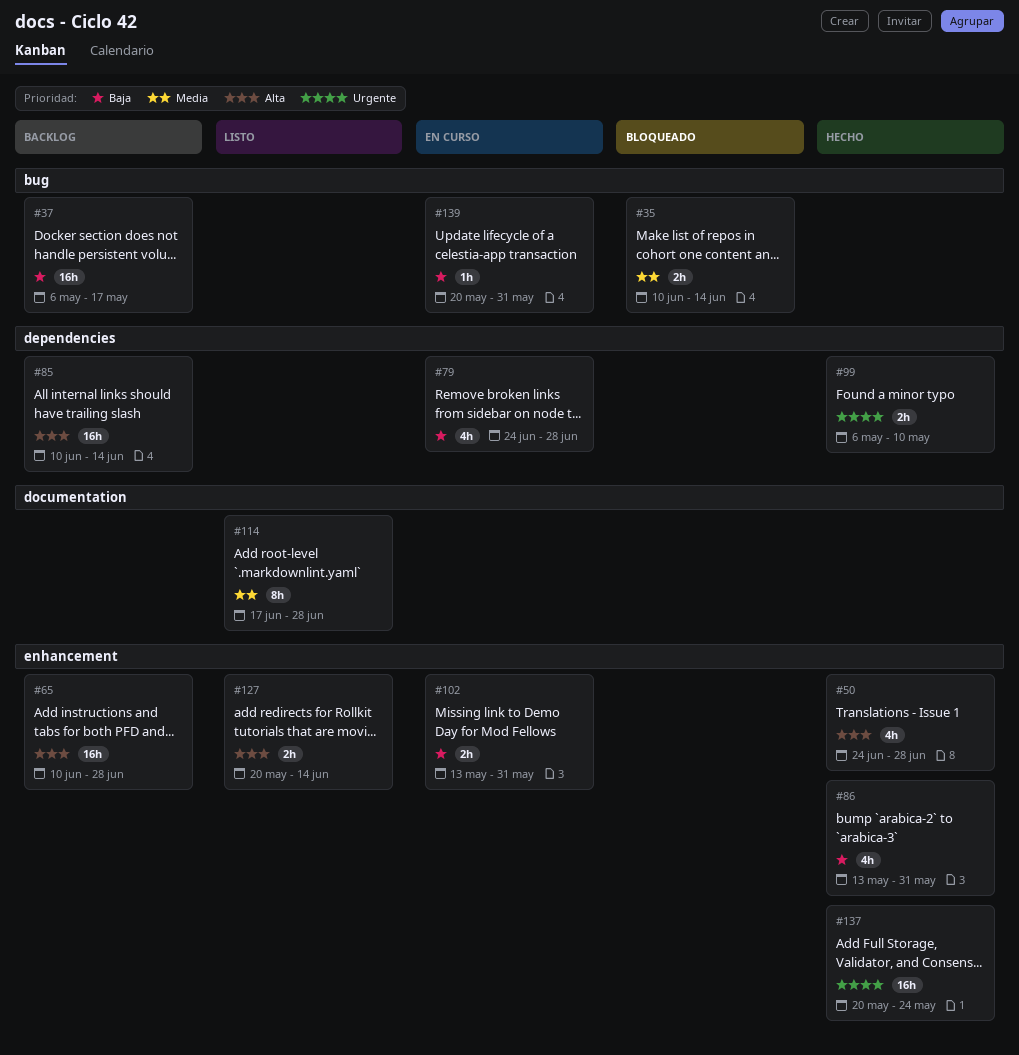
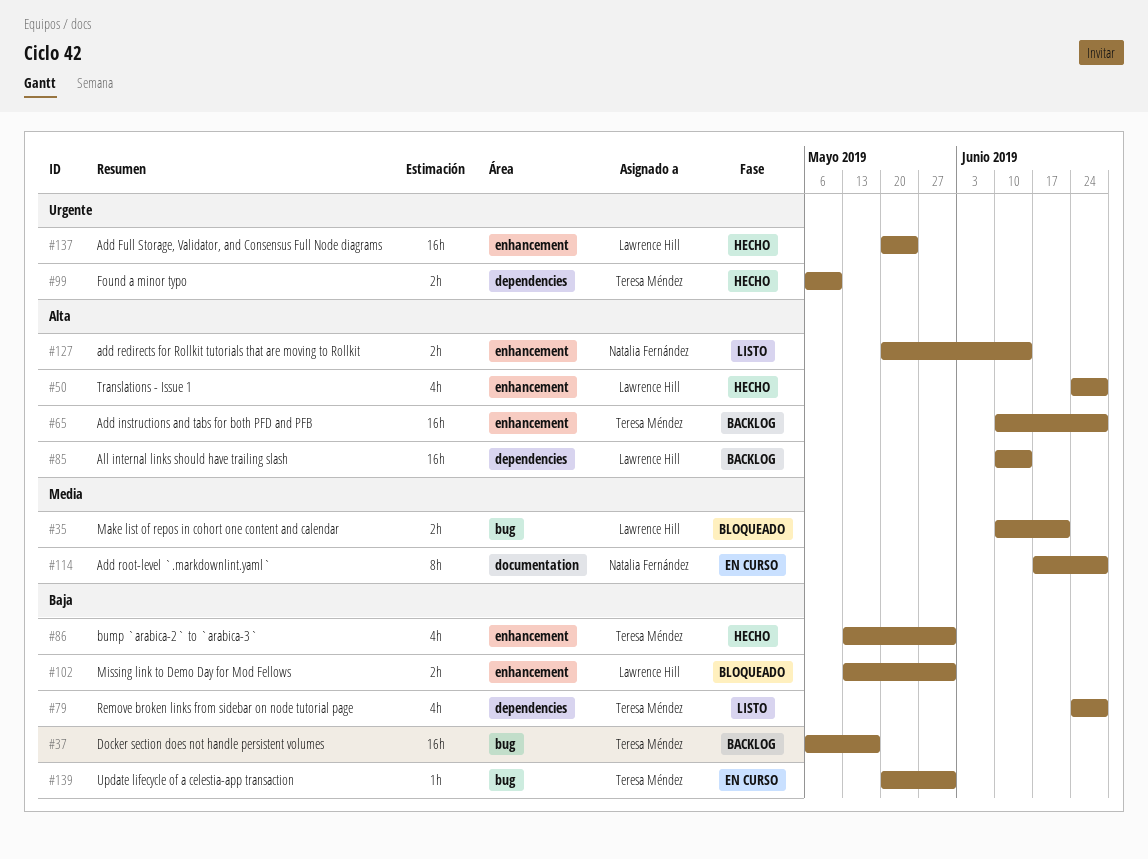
#35, due: Jun 14 -> Jun 21
#79, status: En curso -> Listo
#102, status: En curso -> Bloqueado
#114, status: Listo -> En curso

